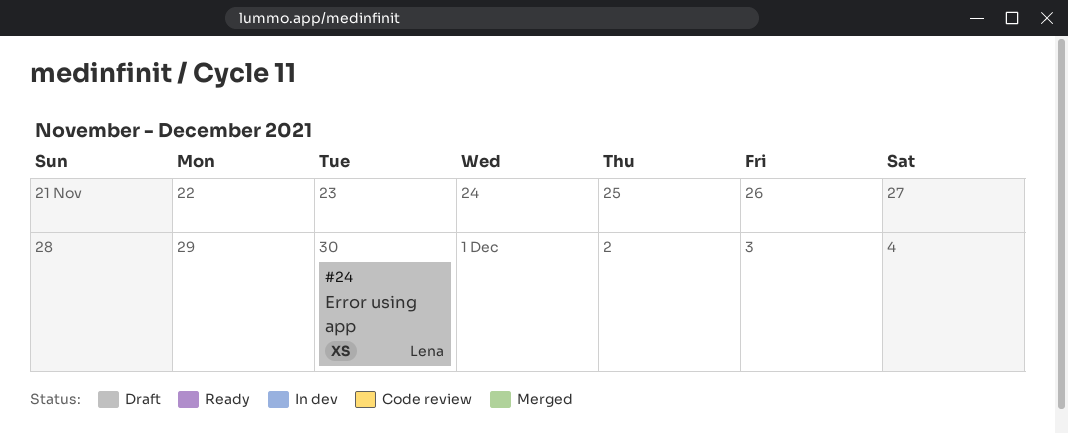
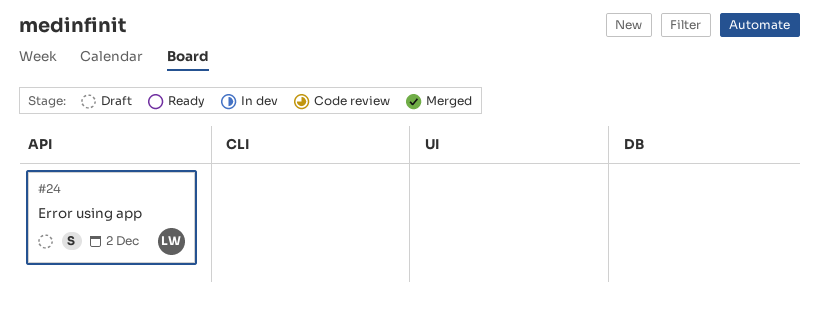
#24, estimate: XS -> S
#24, due: Nov 30 -> Dec 2

